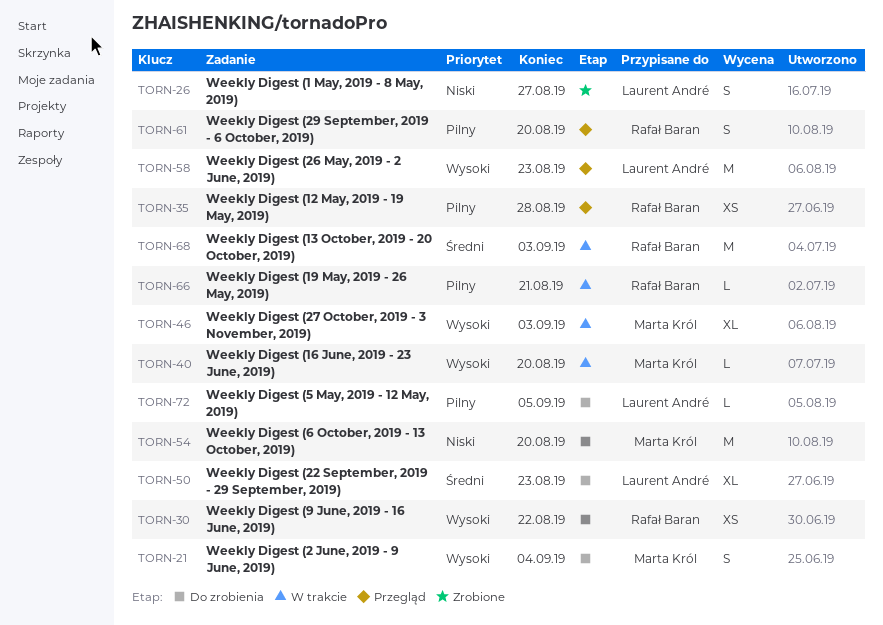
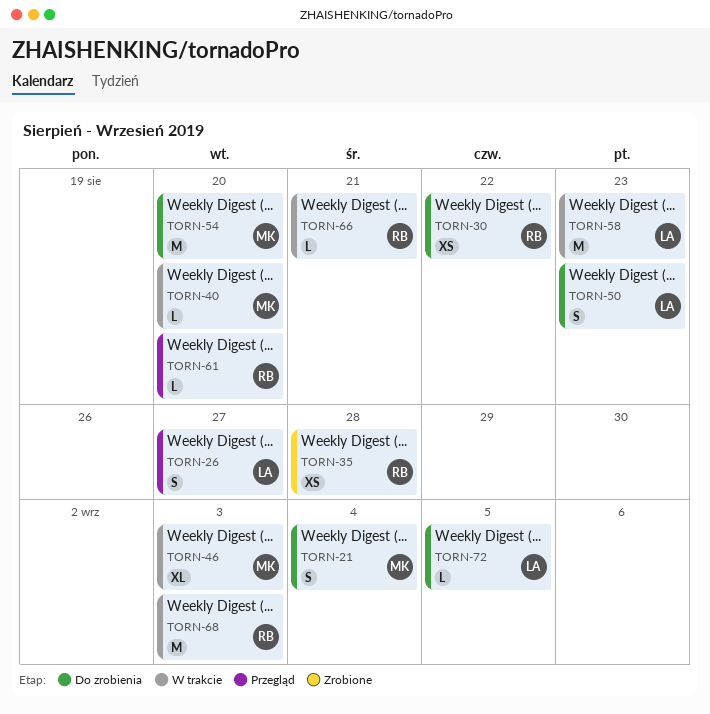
TORN-26, status: Zrobione -> Przegląd
TORN-35, status: Przegląd -> Zrobione
TORN-50, estimate: XL -> S
TORN-58, status: Przegląd -> W trakcie
TORN-61, estimate: S -> L

